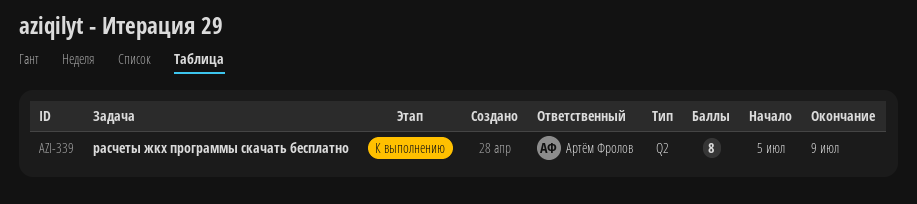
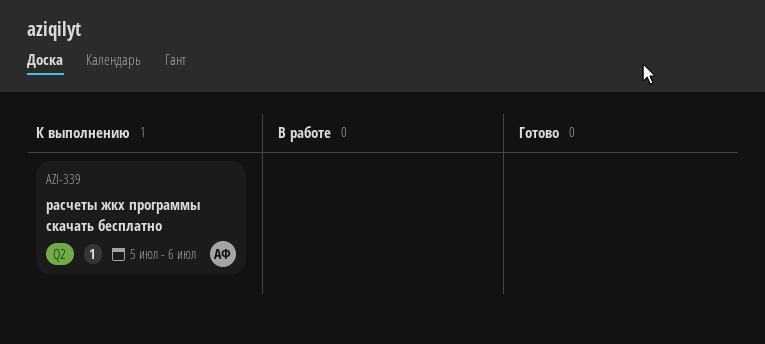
AZI-339, estimate: 8 -> 1
AZI-339, due: Jul 9 -> Jul 6

